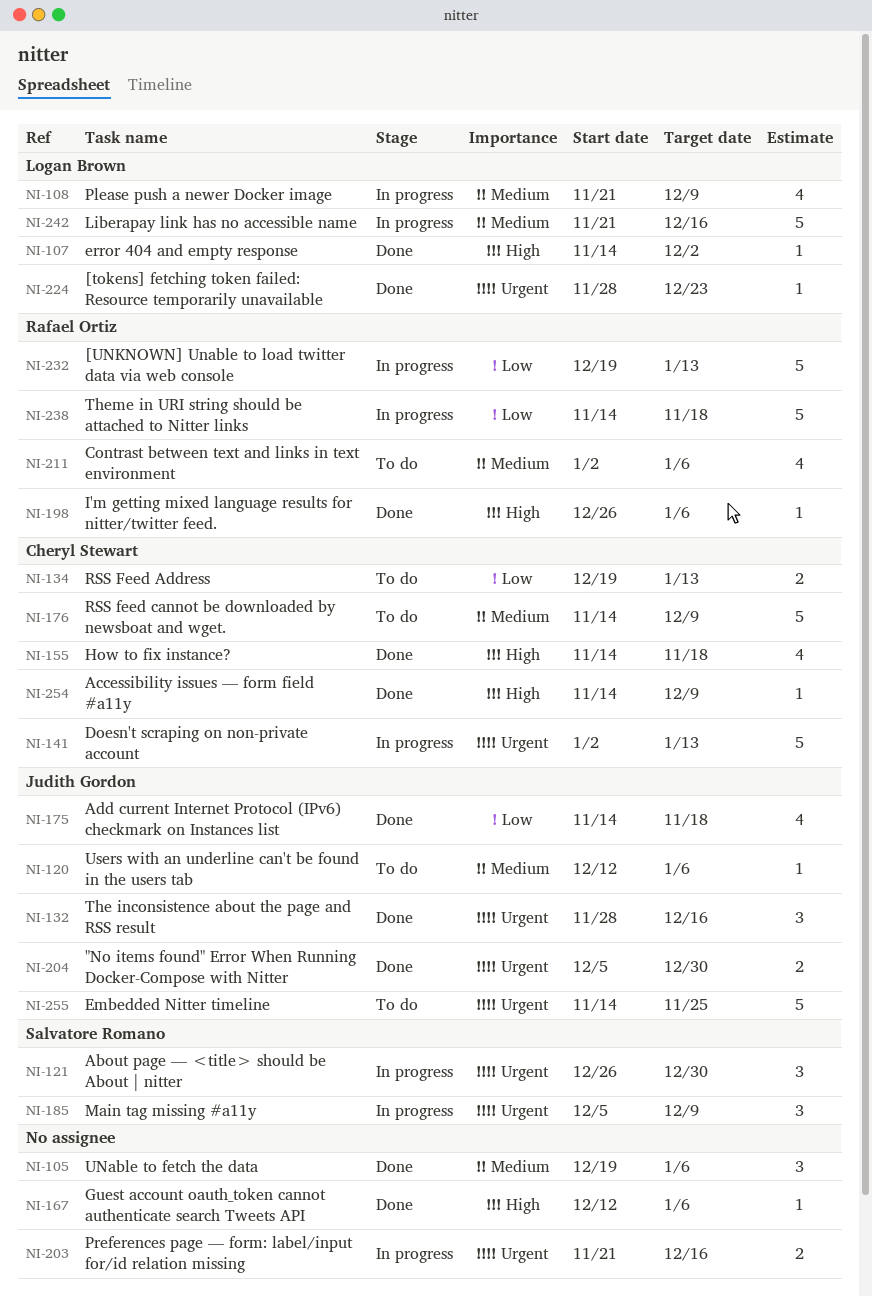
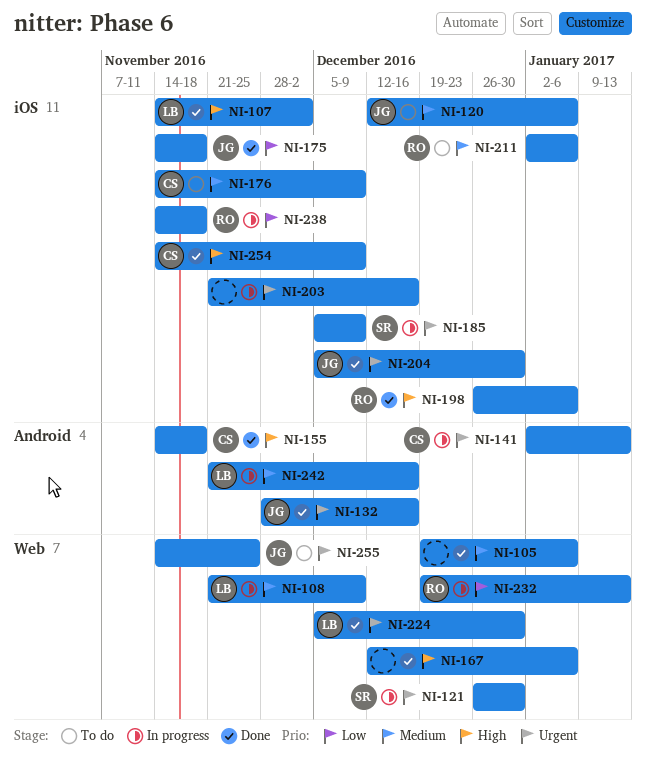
NI-134: present -> none
NI-224, start: Nov 28 -> Dec 5
NI-224, due: Dec 23 -> Dec 30

